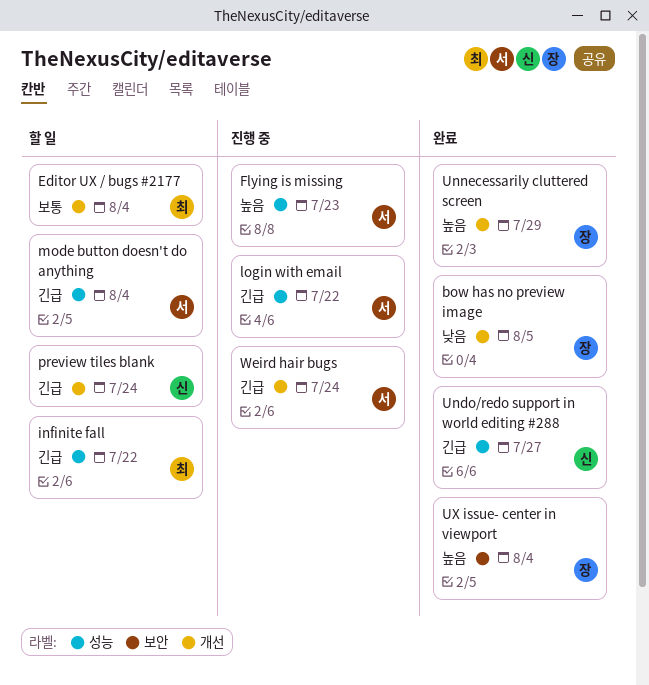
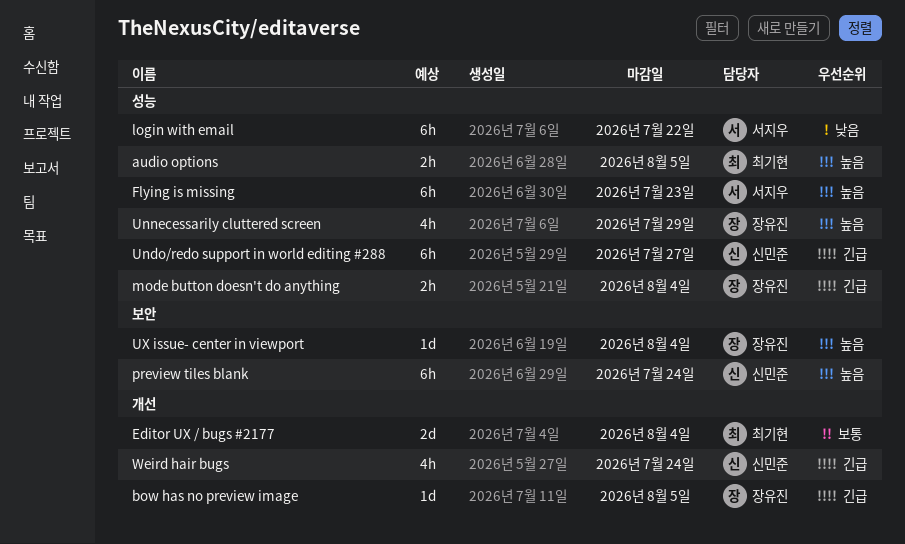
audio options: none -> present
bow has no preview image, priority: 낮음 -> 긴급
infinite fall: present -> none
login with email, priority: 긴급 -> 낮음
mode button doesn't do anything, owner: 서지우 -> 장유진
preview tiles blank, priority: 긴급 -> 높음
preview tiles blank, label: 개선 -> 보안
Unnecessarily cluttered screen, label: 개선 -> 성능
Weird hair bugs, owner: 서지우 -> 신민준

